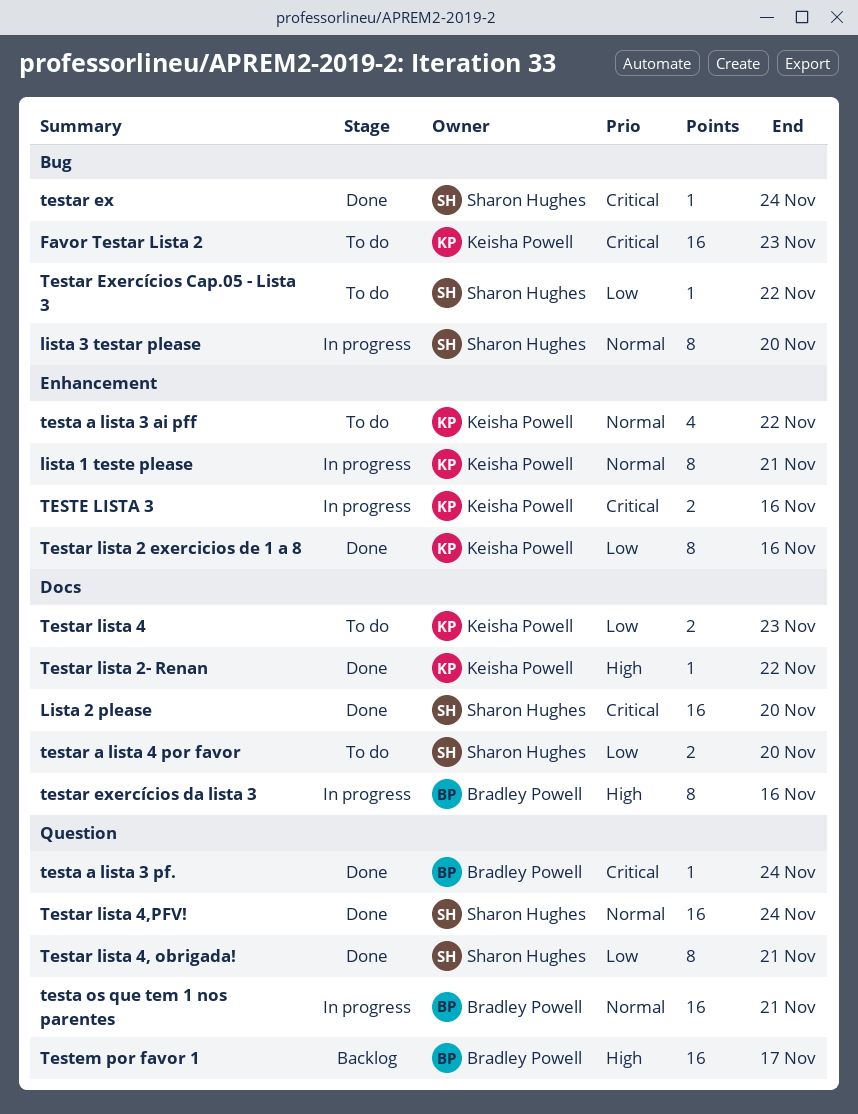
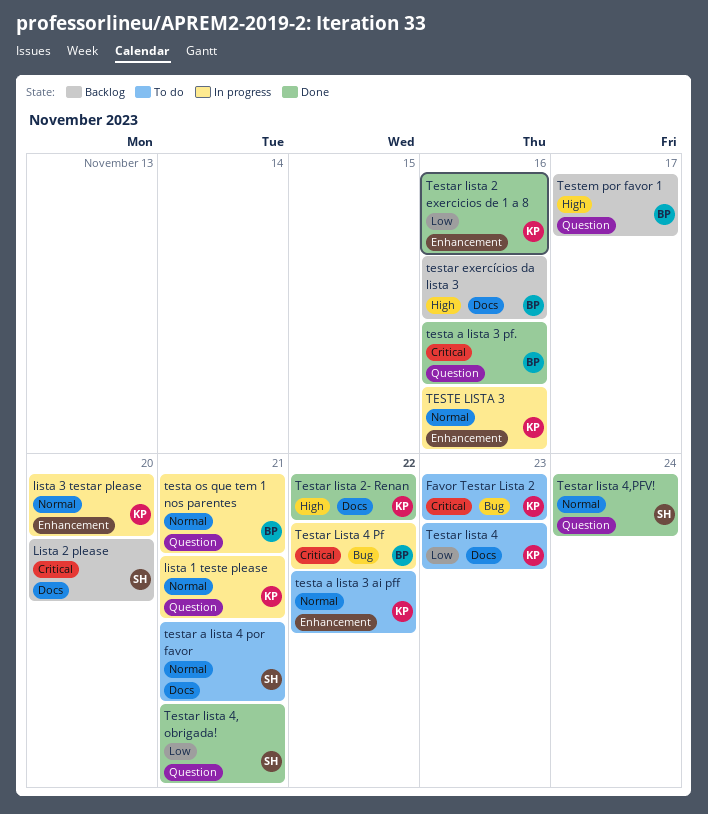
lista 1 teste please, label: Enhancement -> Question
Lista 2 please, status: Done -> Backlog
lista 3 testar please, owner: Sharon Hughes -> Keisha Powell
lista 3 testar please, label: Bug -> Enhancement
testa a lista 3 pf., due: Nov 24 -> Nov 16
testar a lista 4 por favor, priority: Low -> Normal
testar a lista 4 por favor, due: Nov 20 -> Nov 21
testar ex: present -> none
Testar Exercícios Cap.05 - Lista 3: present -> none
testar exercícios da lista 3, status: In progress -> Backlog
Testar Lista 4 Pf: none -> present
TESTE LISTA 3, priority: Critical -> Normal

